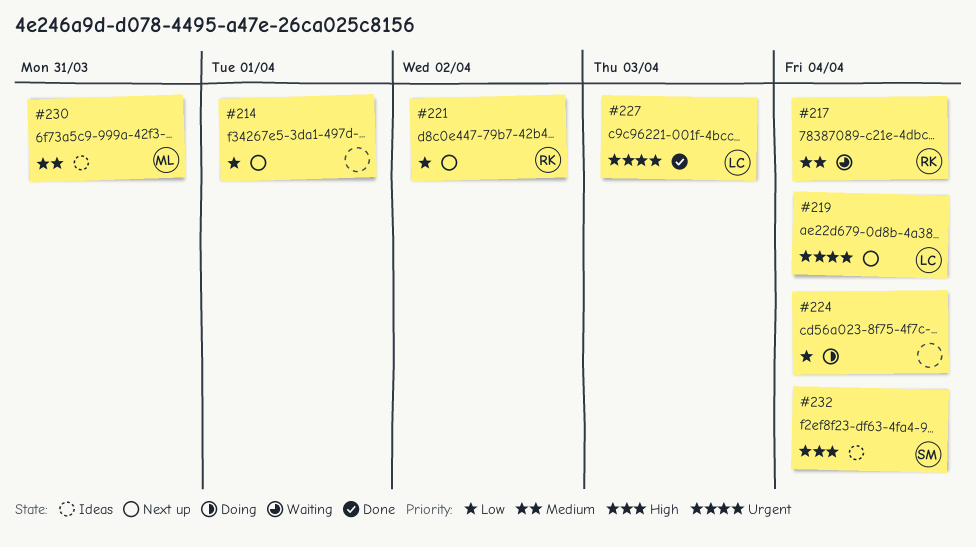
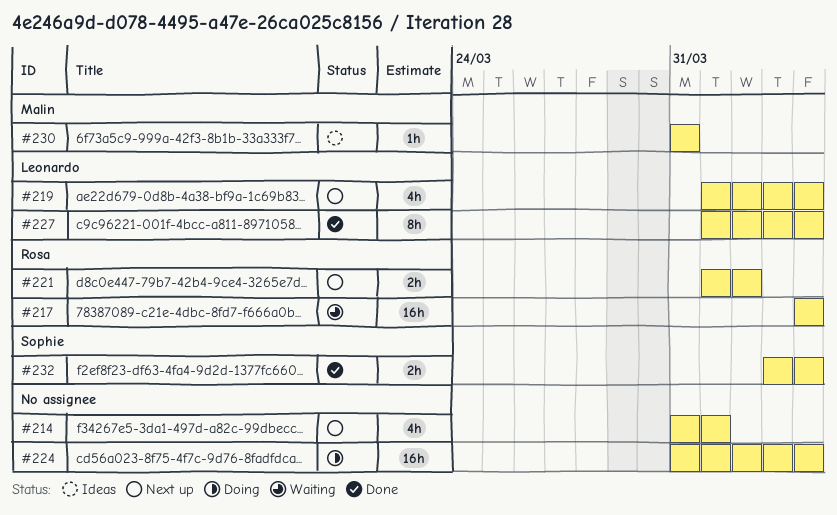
#227, due: Apr 3 -> Apr 4
#232, status: Ideas -> Done

